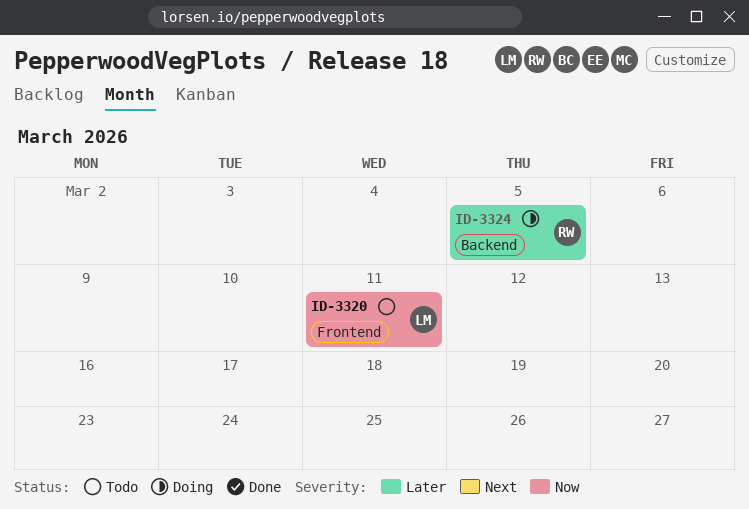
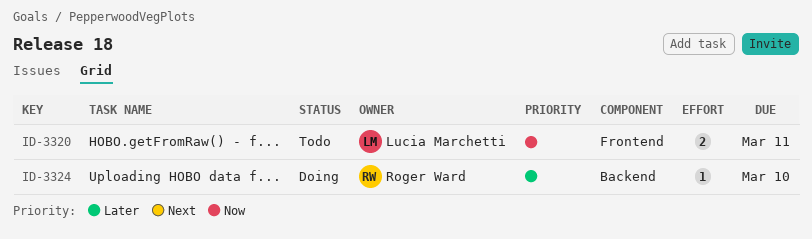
ID-3324, due: Mar 5 -> Mar 10

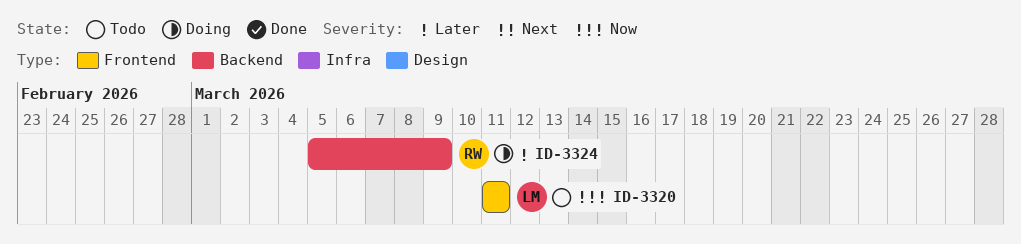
ID-3324, due: Mar 10 -> Mar 9

